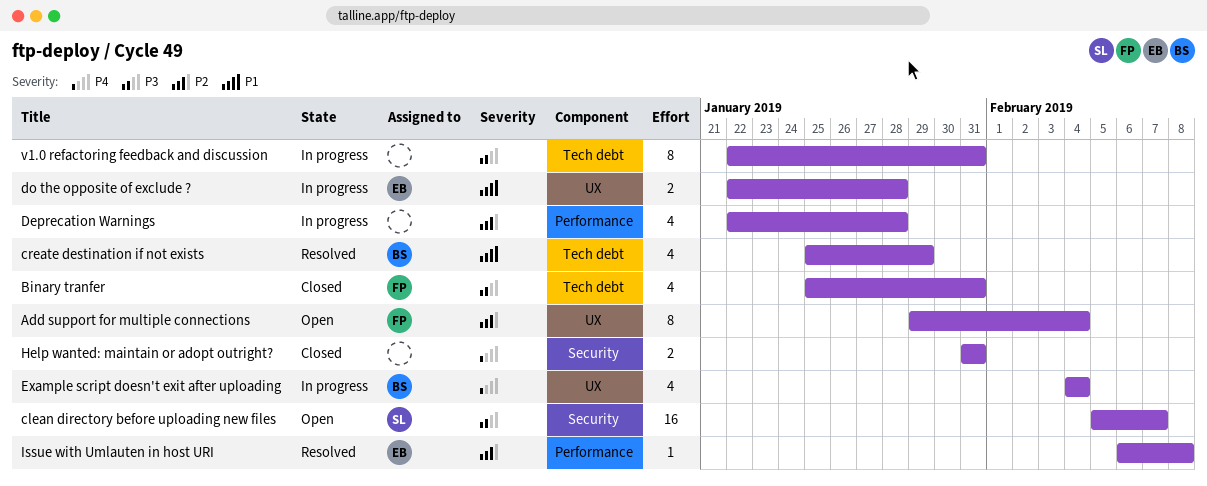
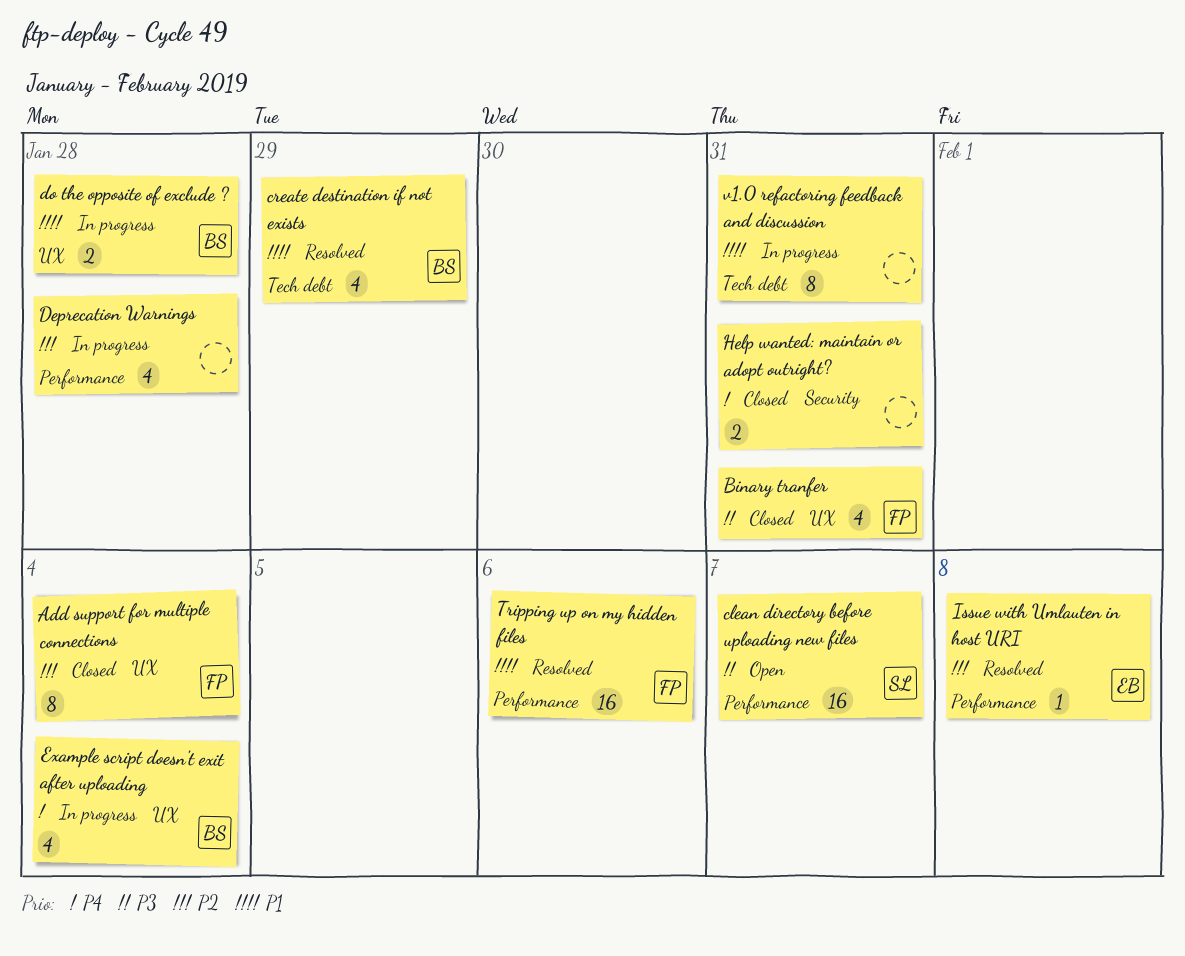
Add support for multiple connections, status: Open -> Closed
Binary tranfer, label: Tech debt -> UX
clean directory before uploading new files, label: Security -> Performance
do the opposite of exclude ?, owner: EB -> BS
Tripping up on my hidden files: none -> present
v1.0 refactoring feedback and discussion, priority: P3 -> P1

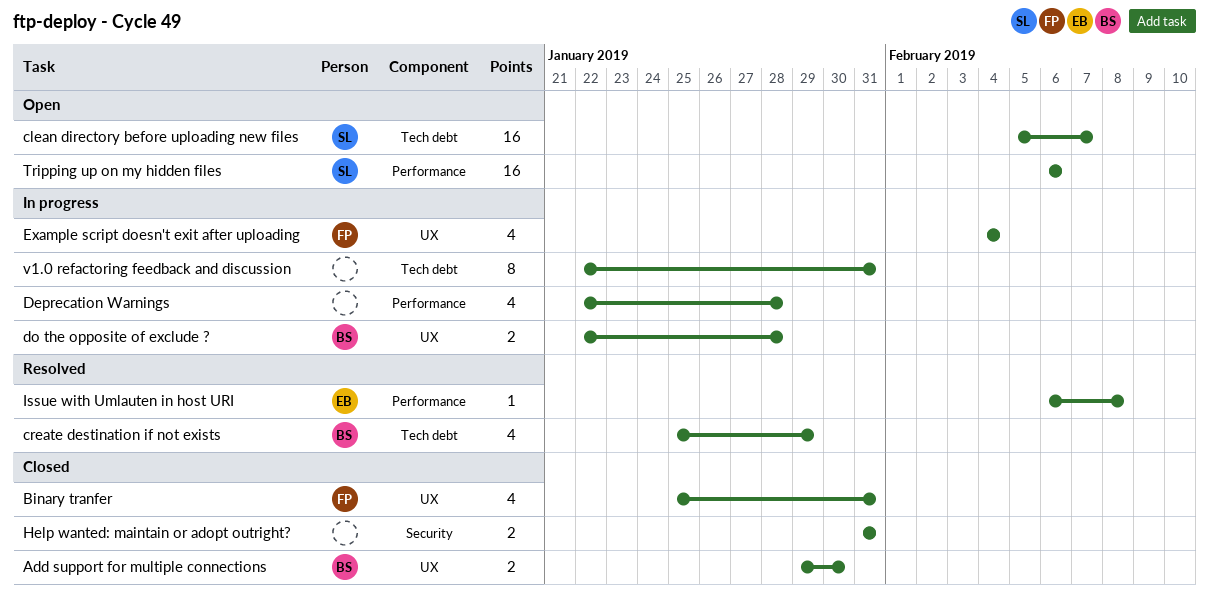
Add support for multiple connections, owner: FP -> BS
Add support for multiple connections, estimate: 8 -> 2
Add support for multiple connections, due: Feb 4 -> Jan 30
clean directory before uploading new files, label: Performance -> Tech debt
Example script doesn't exit after uploading, owner: BS -> FP
Tripping up on my hidden files, status: Resolved -> Open
Tripping up on my hidden files, owner: FP -> SL

